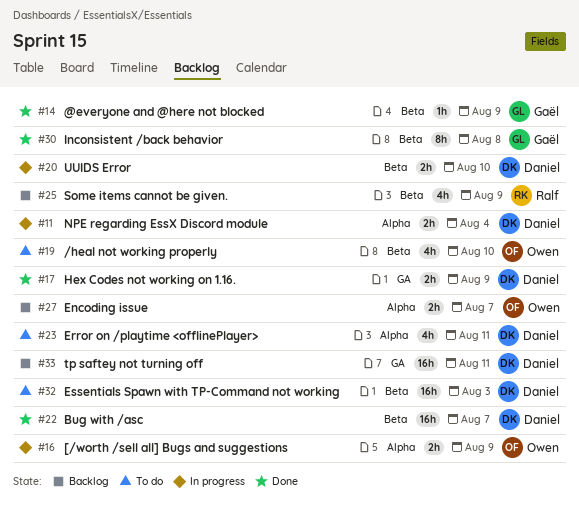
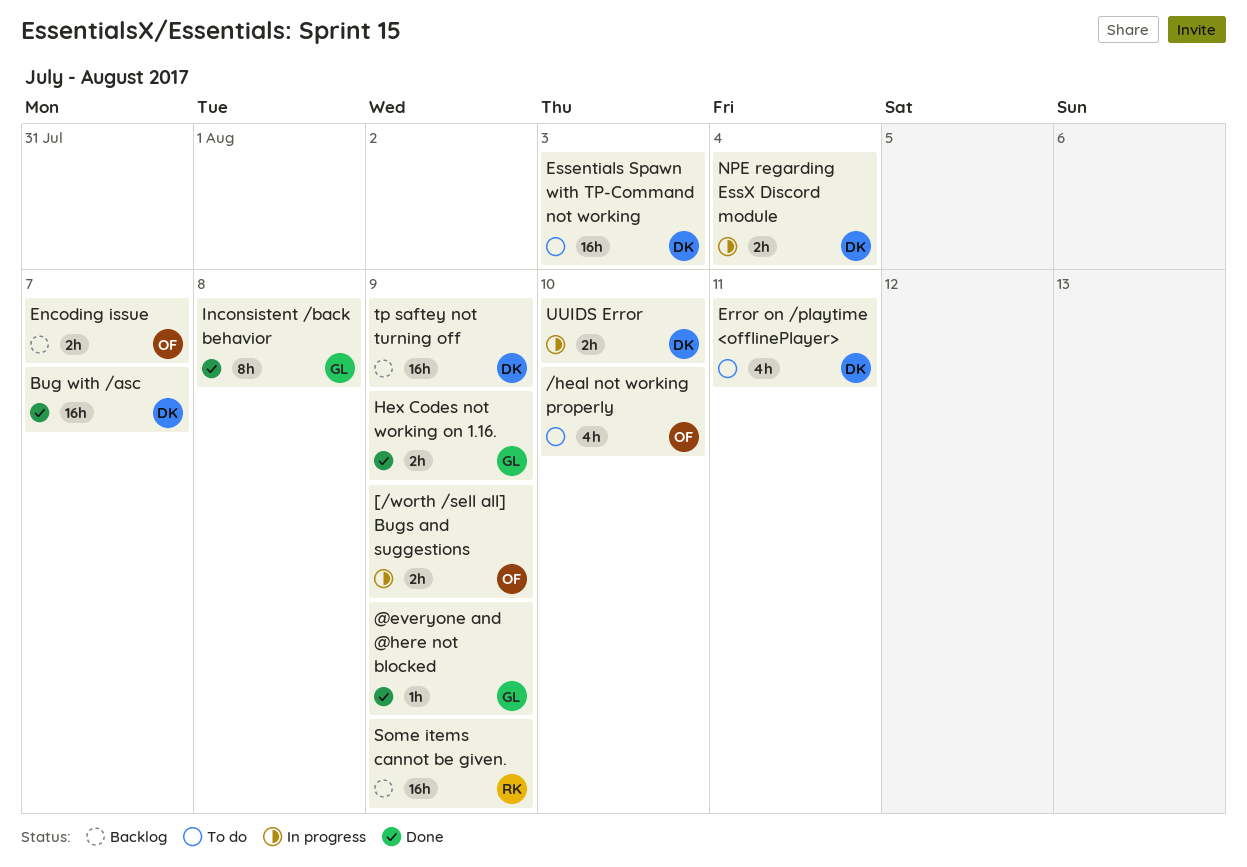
Hex Codes not working on 1.16., owner: Daniel -> Gaël
Some items cannot be given., estimate: 4h -> 16h
tp saftey not turning off, due: Aug 11 -> Aug 9

